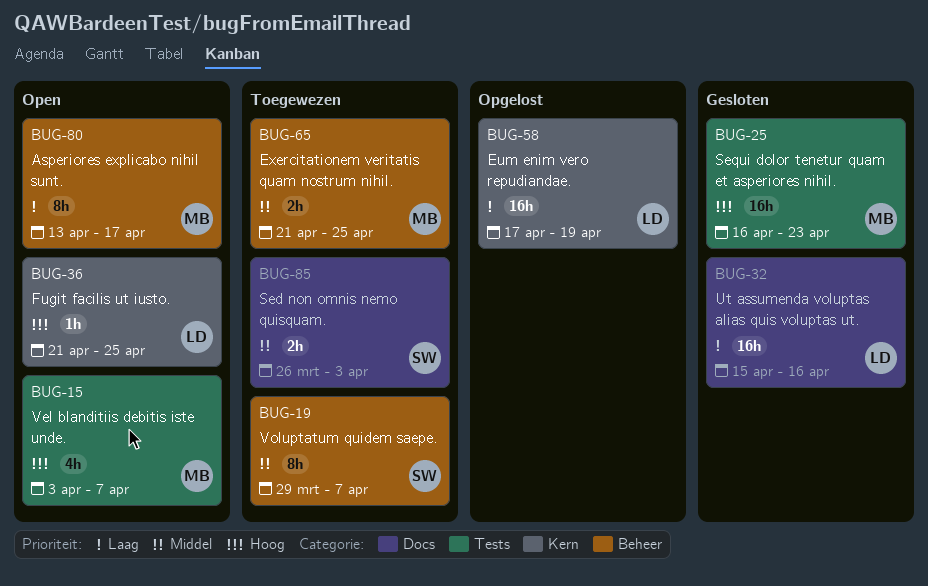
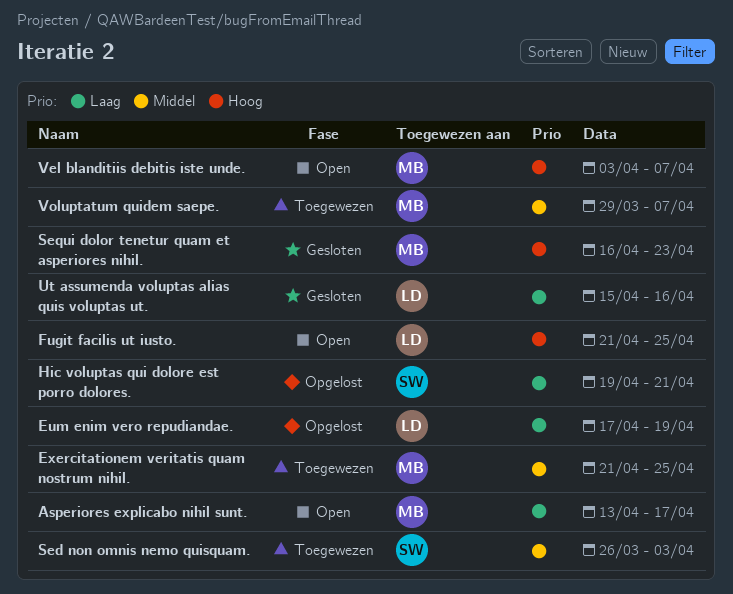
Hic voluptas qui dolore est porro dolores.: none -> present
Voluptatum quidem saepe., owner: SW -> MB

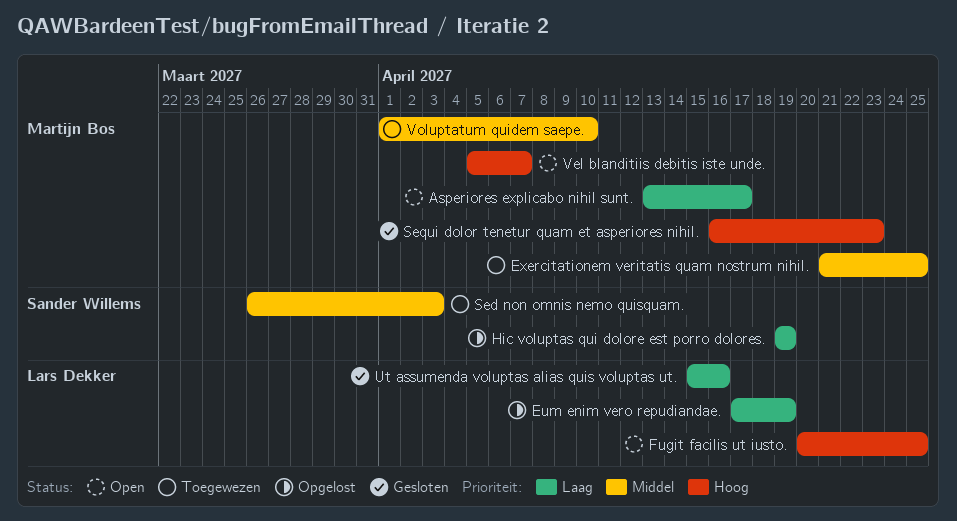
Fugit facilis ut iusto., start: Apr 21 -> Apr 20
Hic voluptas qui dolore est porro dolores., due: Apr 21 -> Apr 19
Vel blanditiis debitis iste unde., start: Apr 3 -> Apr 5
Voluptatum quidem saepe., start: Mar 29 -> Apr 1
Voluptatum quidem saepe., due: Apr 7 -> Apr 10

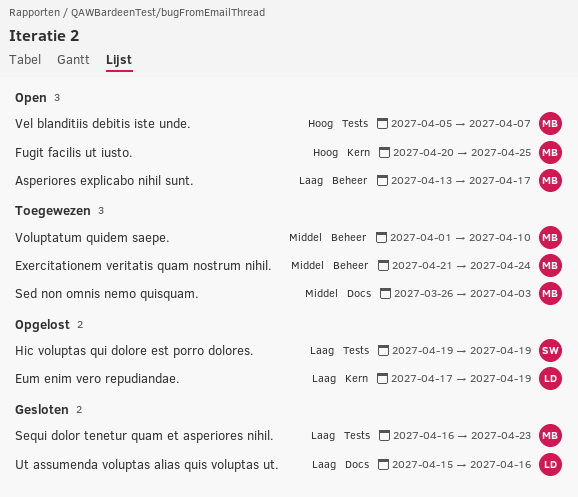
Exercitationem veritatis quam nostrum nihil., due: Apr 25 -> Apr 24
Fugit facilis ut iusto., owner: Lars Dekker -> Martijn Bos
Sed non omnis nemo quisquam., owner: Sander Willems -> Martijn Bos
Sequi dolor tenetur quam et asperiores nihil., priority: Hoog -> Laag

